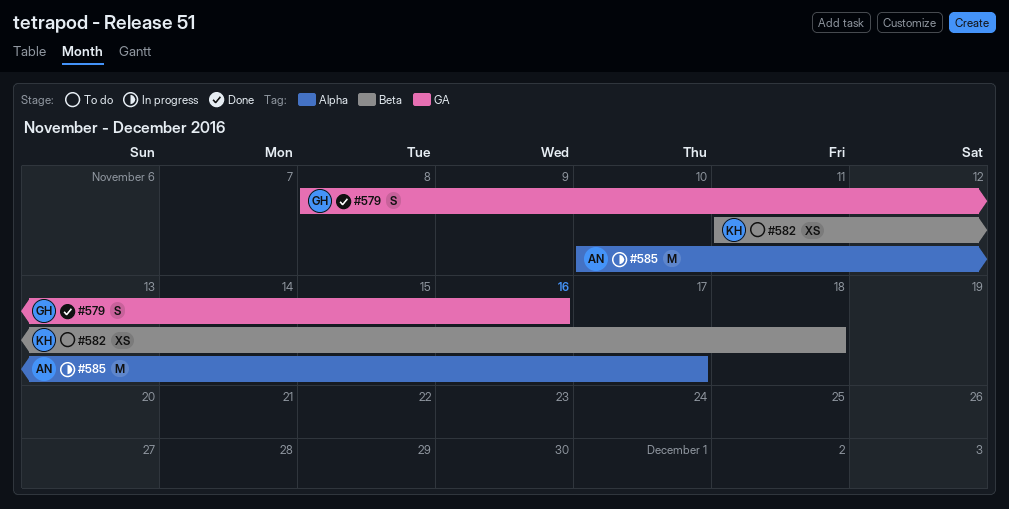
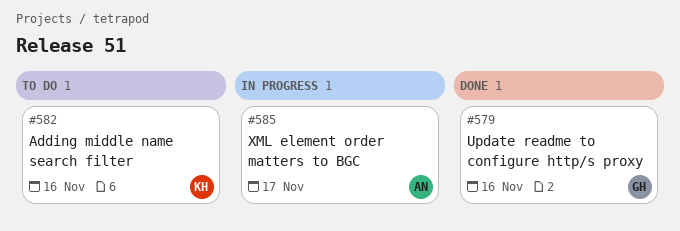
#582, due: Nov 18 -> Nov 16

